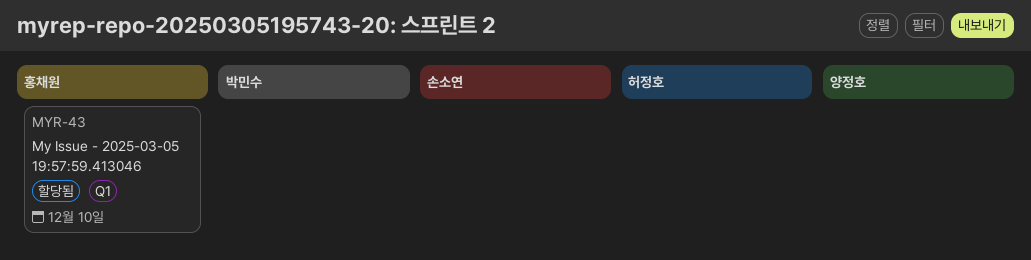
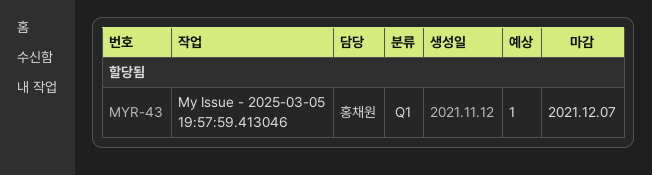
MYR-43, due: Dec 10 -> Dec 7

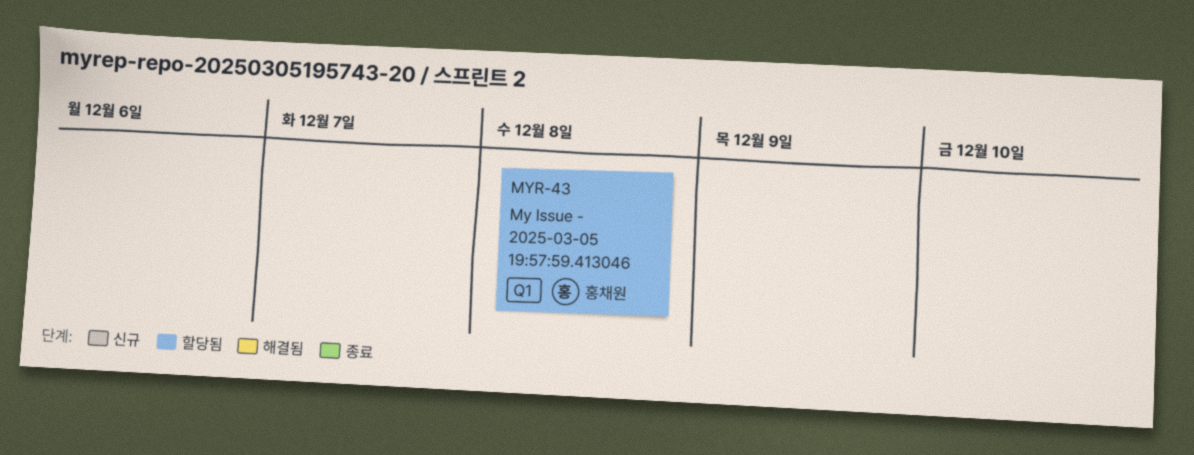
MYR-43, due: Dec 7 -> Dec 8

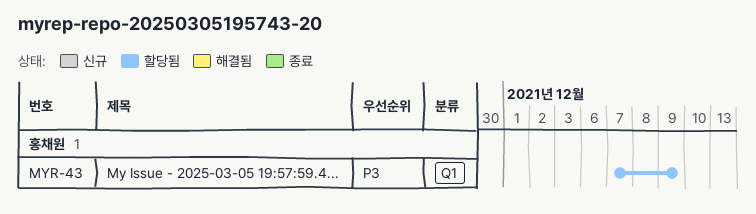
MYR-43, due: Dec 8 -> Dec 9

